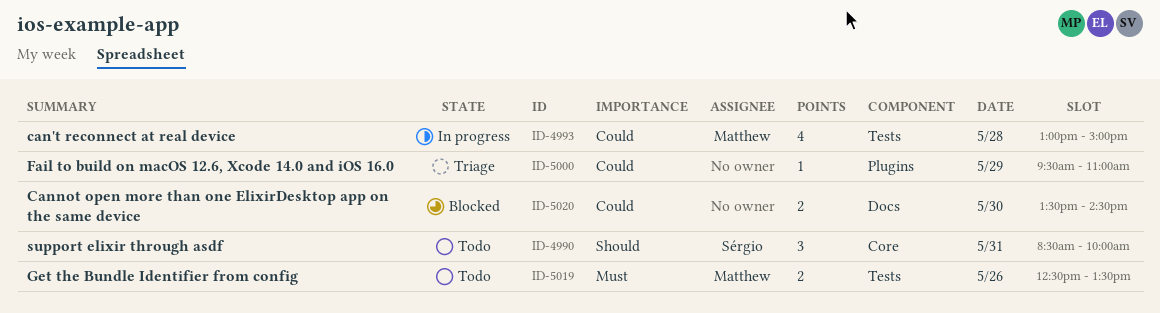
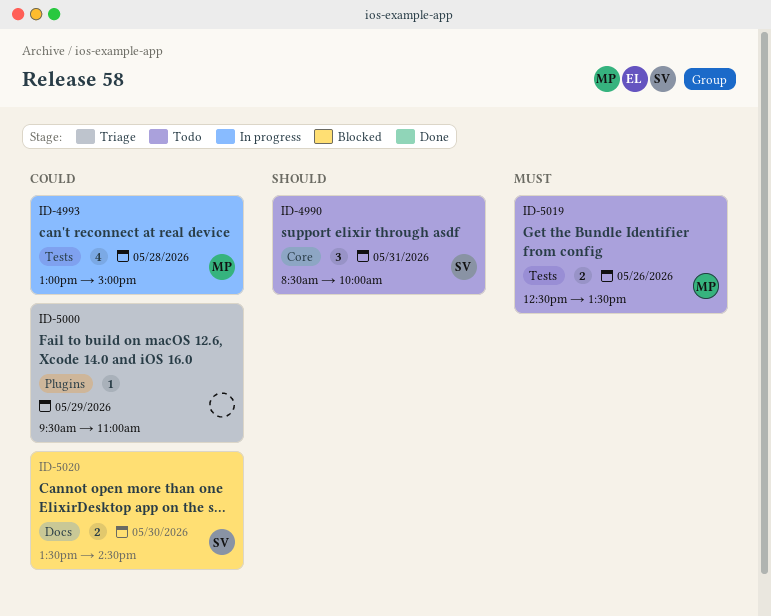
ID-5020, owner: none -> Sérgio

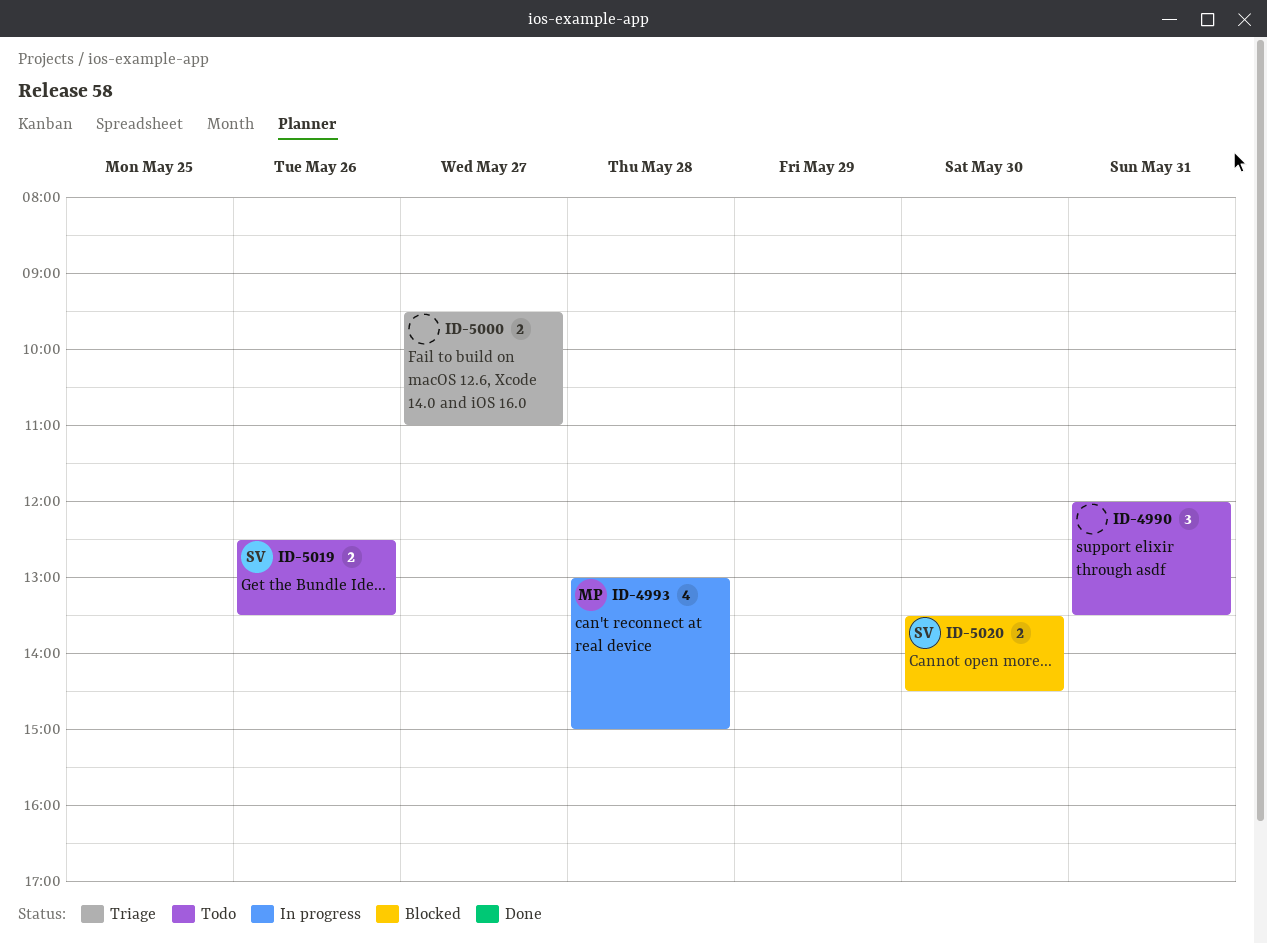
ID-4990, owner: SV -> none
ID-4990, begins: 08:30 -> 12:00
ID-4990, ends: 10:00 -> 13:30
ID-5000, estimate: 1 -> 2
ID-5000, day: May 29 -> May 27
ID-5019, owner: MP -> SV

